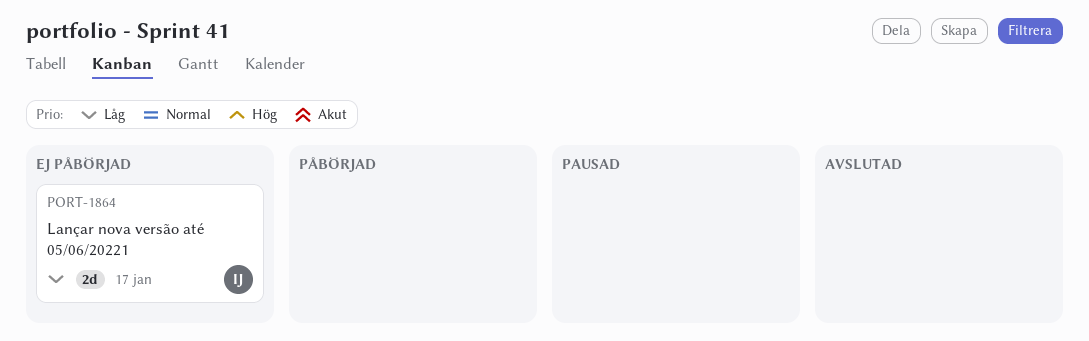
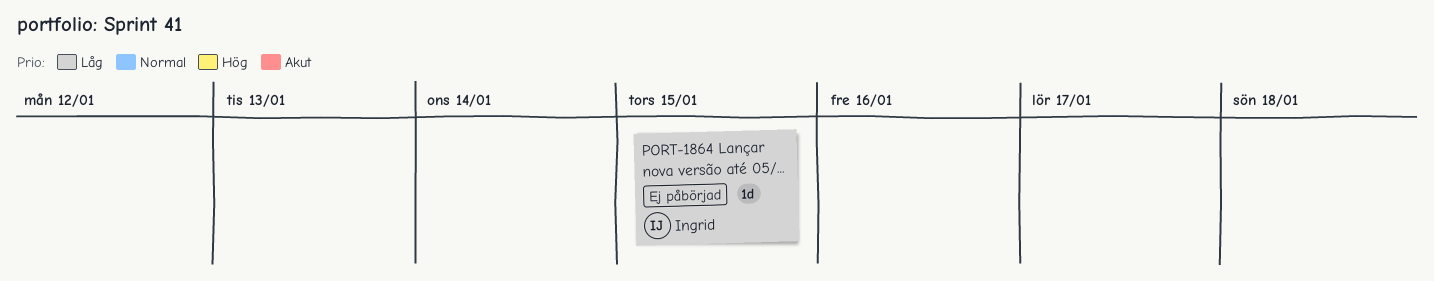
PORT-1864, estimate: 2d -> 1d
PORT-1864, due: Jan 17 -> Jan 15

